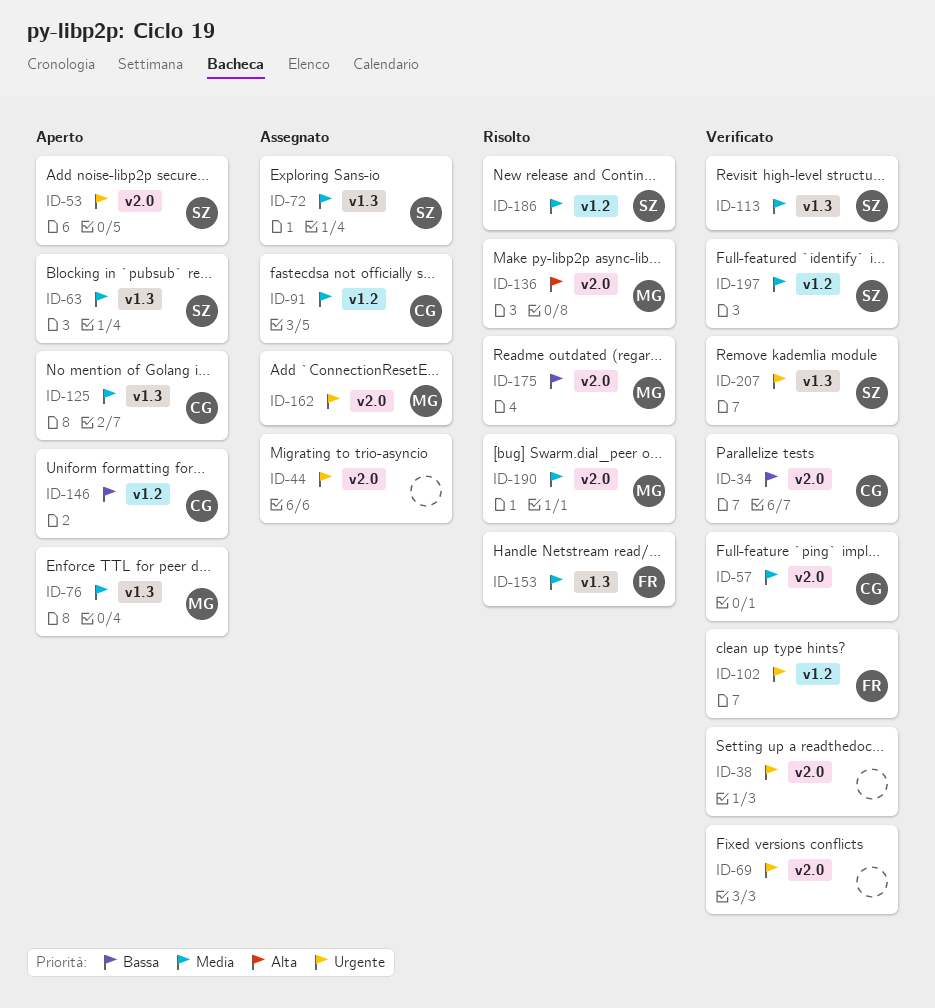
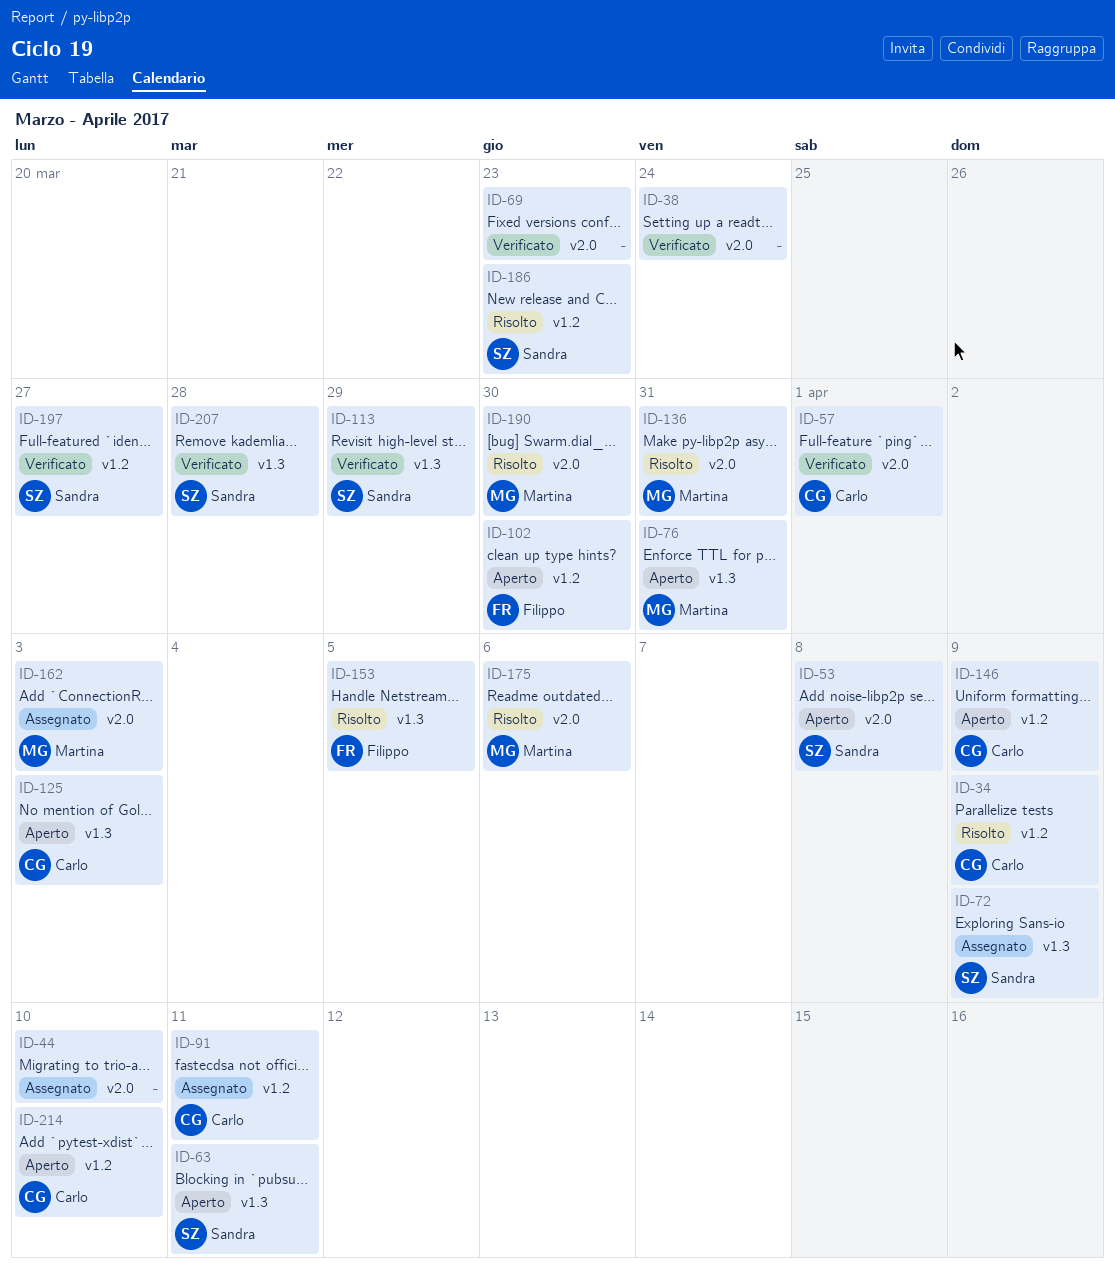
ID-34, status: Verificato -> Risolto
ID-34, label: v2.0 -> v1.2
ID-102, status: Verificato -> Aperto
ID-214: none -> present

